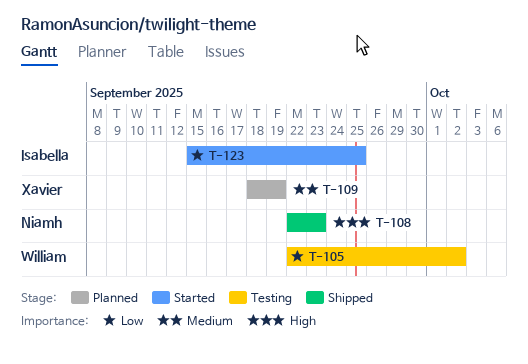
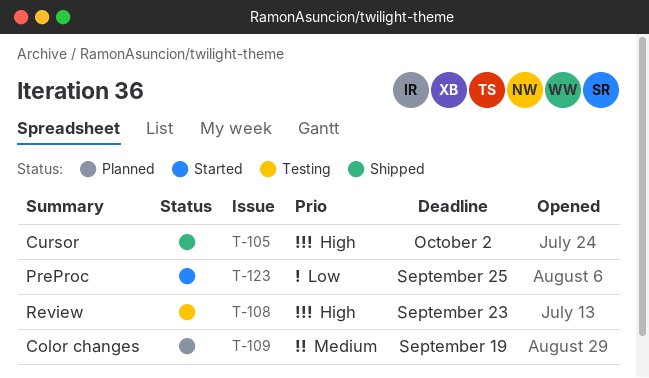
T-105, status: Testing -> Shipped
T-105, priority: Low -> High
T-108, status: Shipped -> Testing

